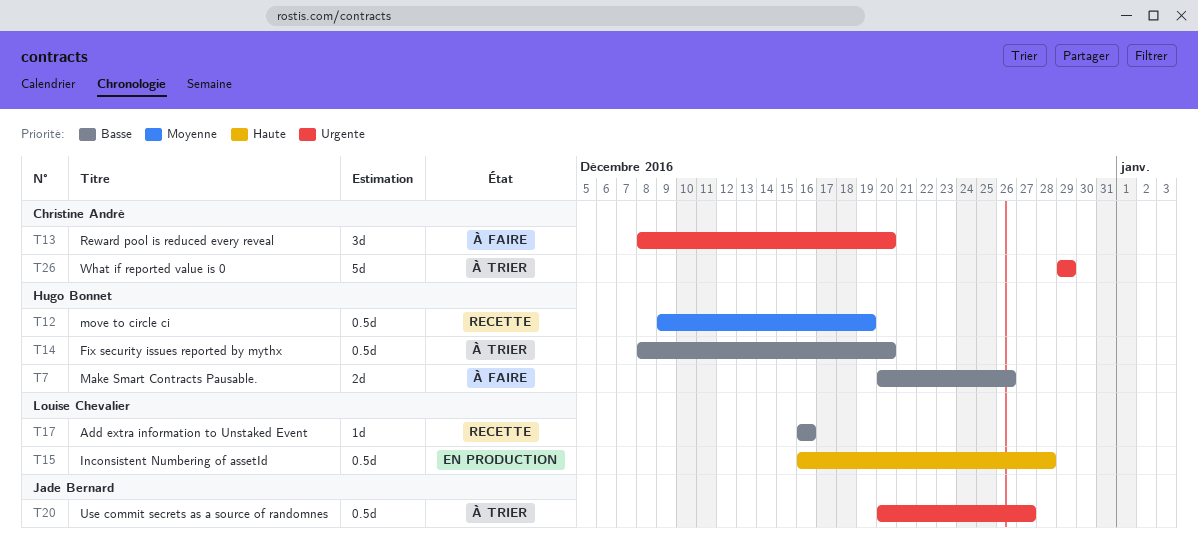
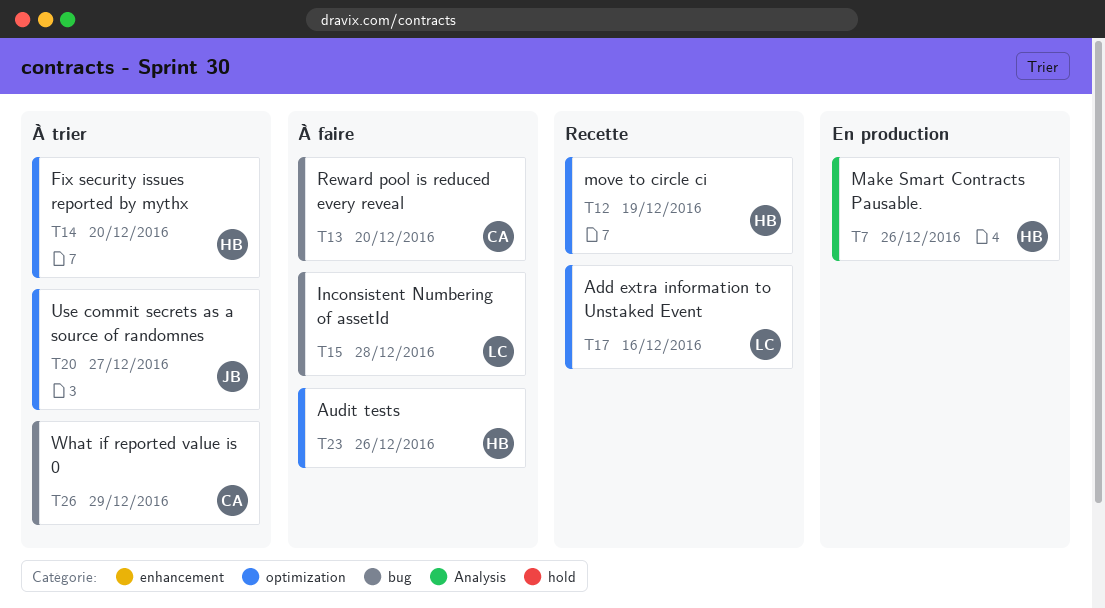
T7, status: À faire -> En production
T15, status: En production -> À faire
T23: none -> present

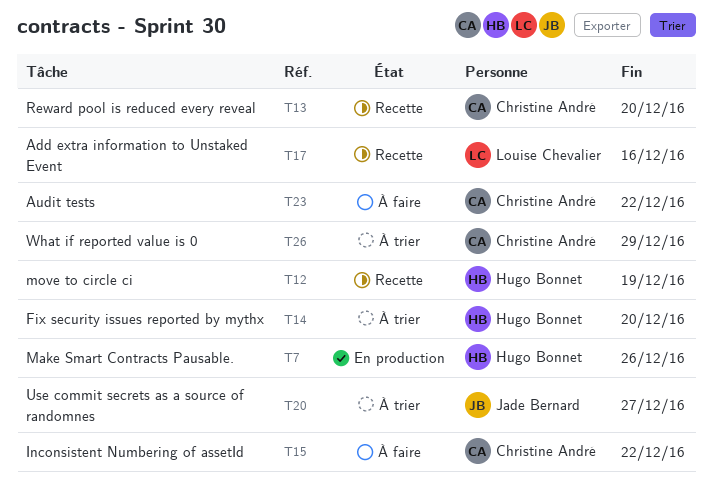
T13, status: À faire -> Recette
T15, owner: Louise Chevalier -> Christine André
T15, due: Dec 28 -> Dec 22
T23, owner: Hugo Bonnet -> Christine André
T23, due: Dec 26 -> Dec 22

